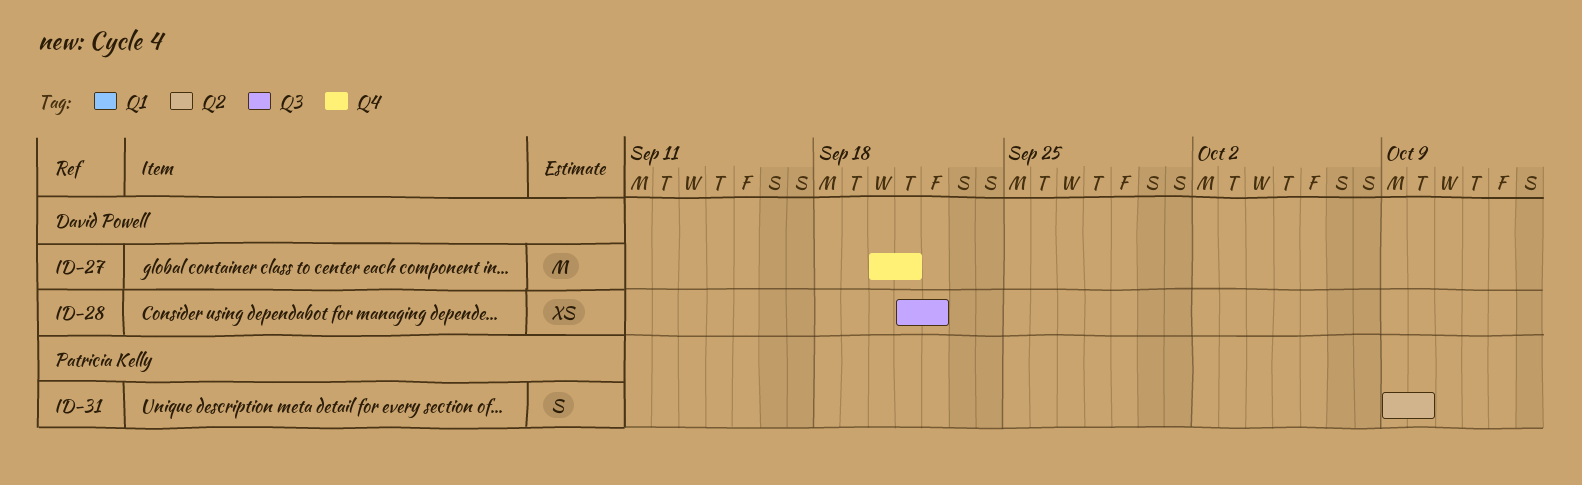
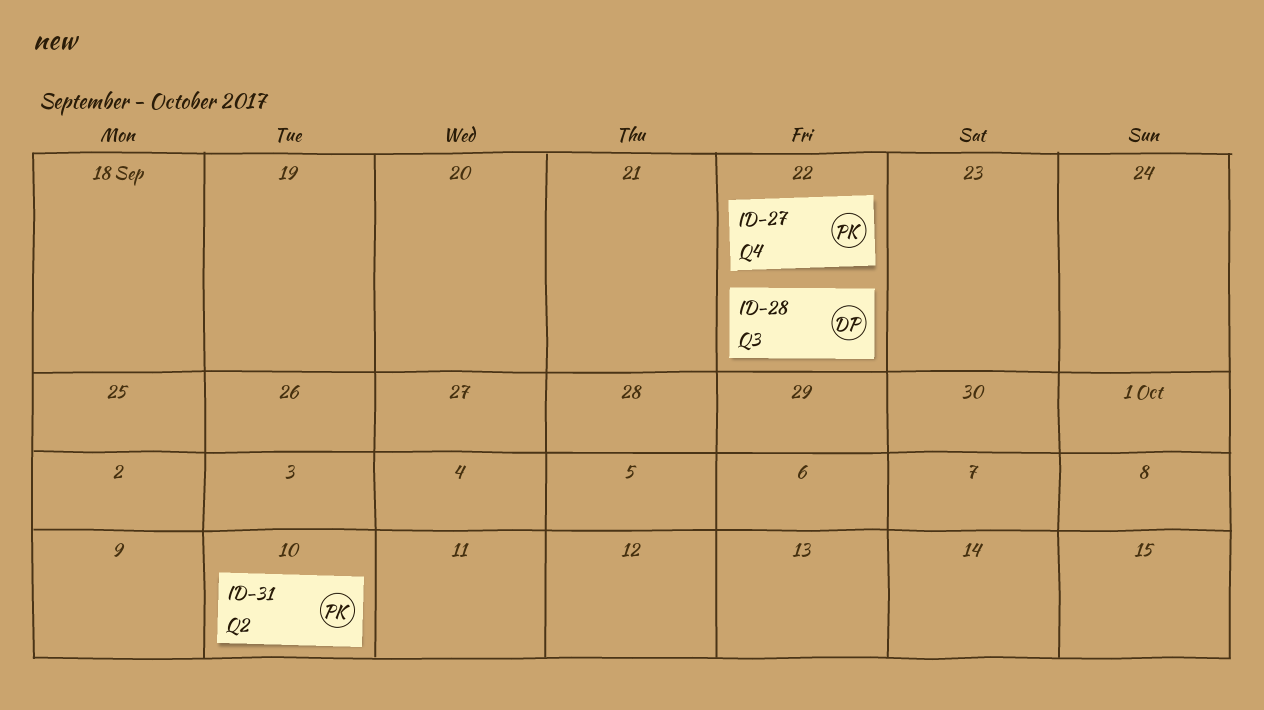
ID-27, owner: David Powell -> Patricia Kelly
ID-27, due: Sep 21 -> Sep 22

